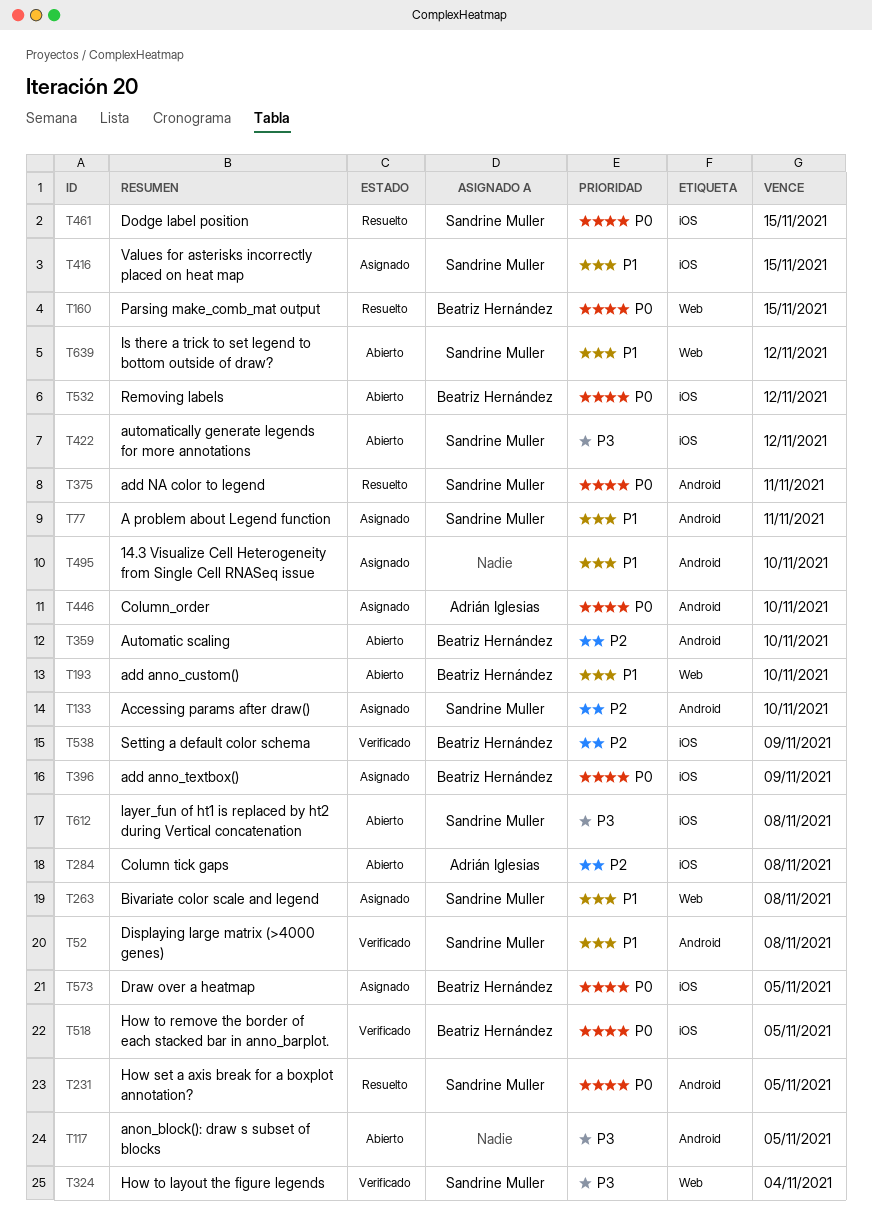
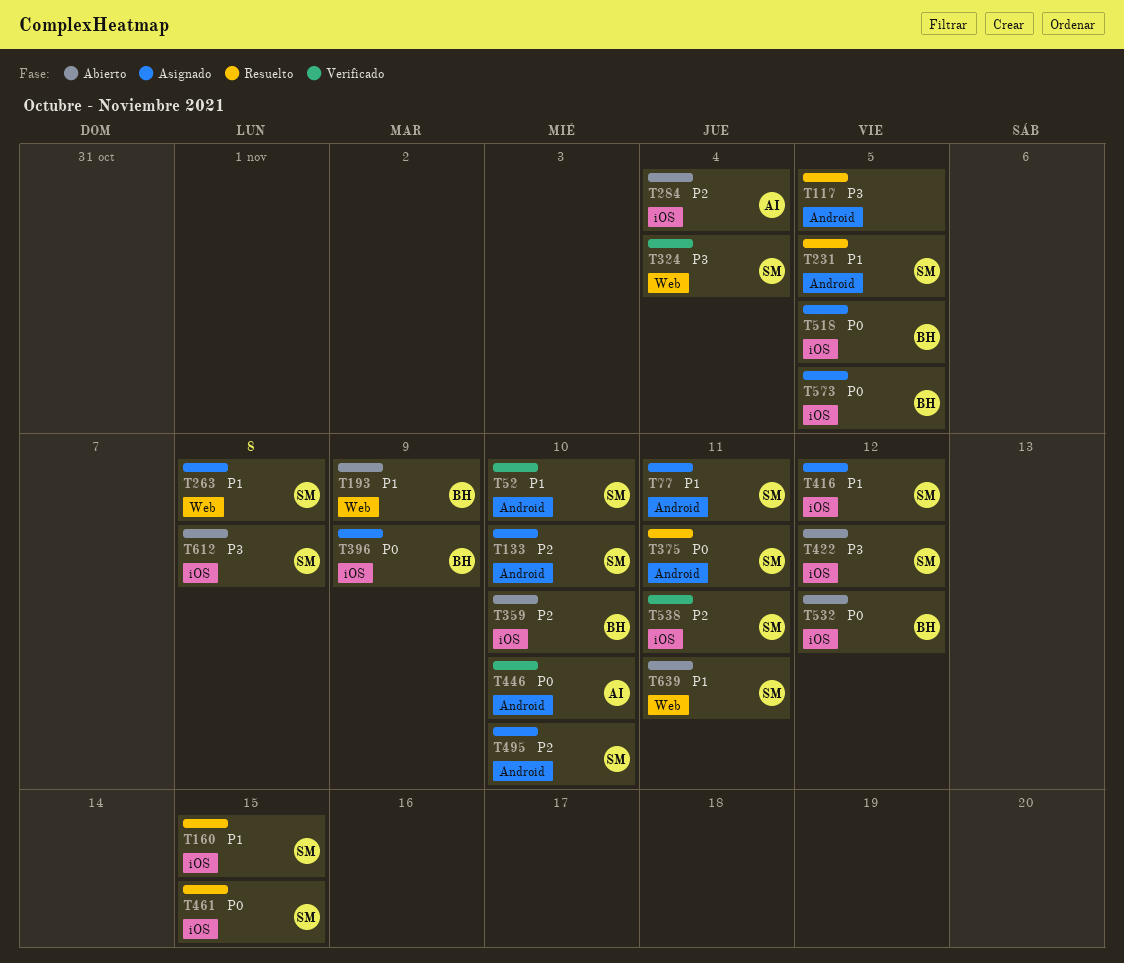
T52, due: Nov 8 -> Nov 10
T117, status: Abierto -> Resuelto
T160, owner: Beatriz Hernández -> Sandrine Muller
T160, priority: P0 -> P1
T160, label: Web -> iOS
T193, due: Nov 10 -> Nov 9
T231, priority: P0 -> P1
T284, due: Nov 8 -> Nov 4
T359, label: Android -> iOS
T416, due: Nov 15 -> Nov 12
T446, status: Asignado -> Verificado
T495, owner: none -> Sandrine Muller
T495, priority: P1 -> P2
T518, status: Verificado -> Asignado
T538, owner: Beatriz Hernández -> Sandrine Muller
T538, due: Nov 9 -> Nov 11
T639, due: Nov 12 -> Nov 11

